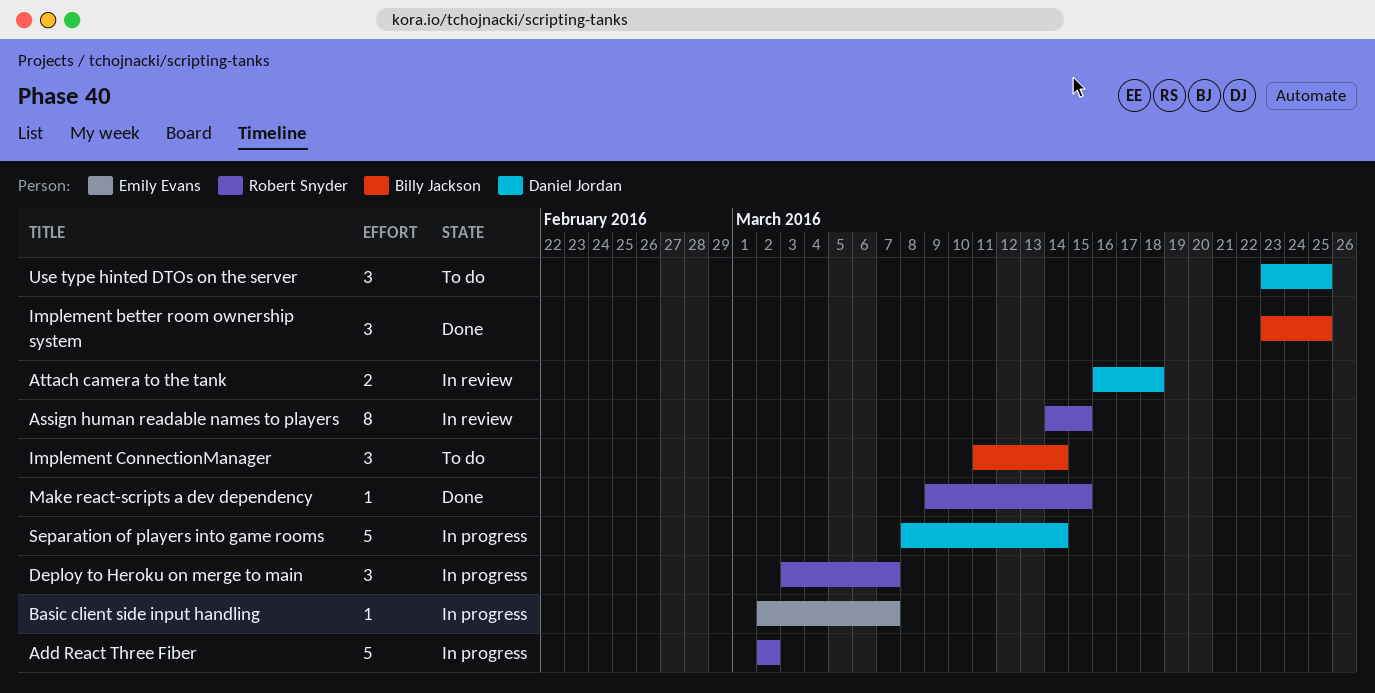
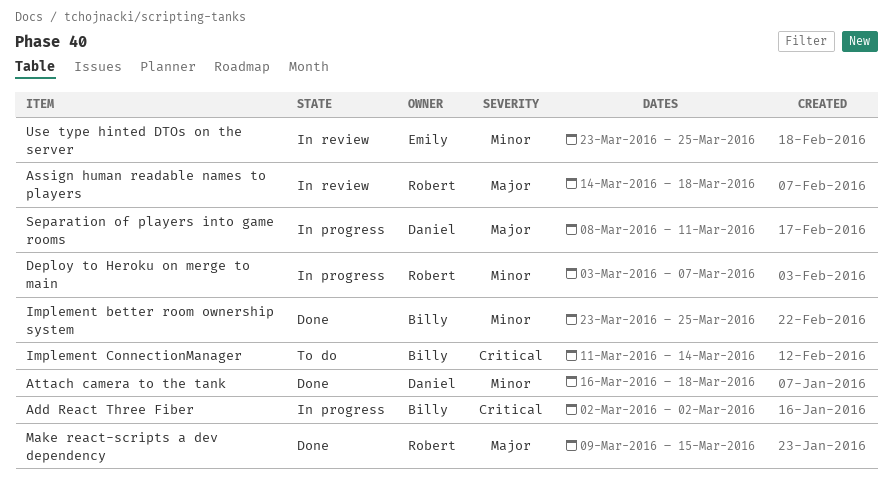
Add React Three Fiber, owner: Robert Snyder -> Billy Jackson
Assign human readable names to players, due: Mar 15 -> Mar 18
Attach camera to the tank, status: In review -> Done
Basic client side input handling: present -> none
Separation of players into game rooms, due: Mar 14 -> Mar 11
Use type hinted DTOs on the server, status: To do -> In review
Use type hinted DTOs on the server, owner: Daniel Jordan -> Emily Evans

